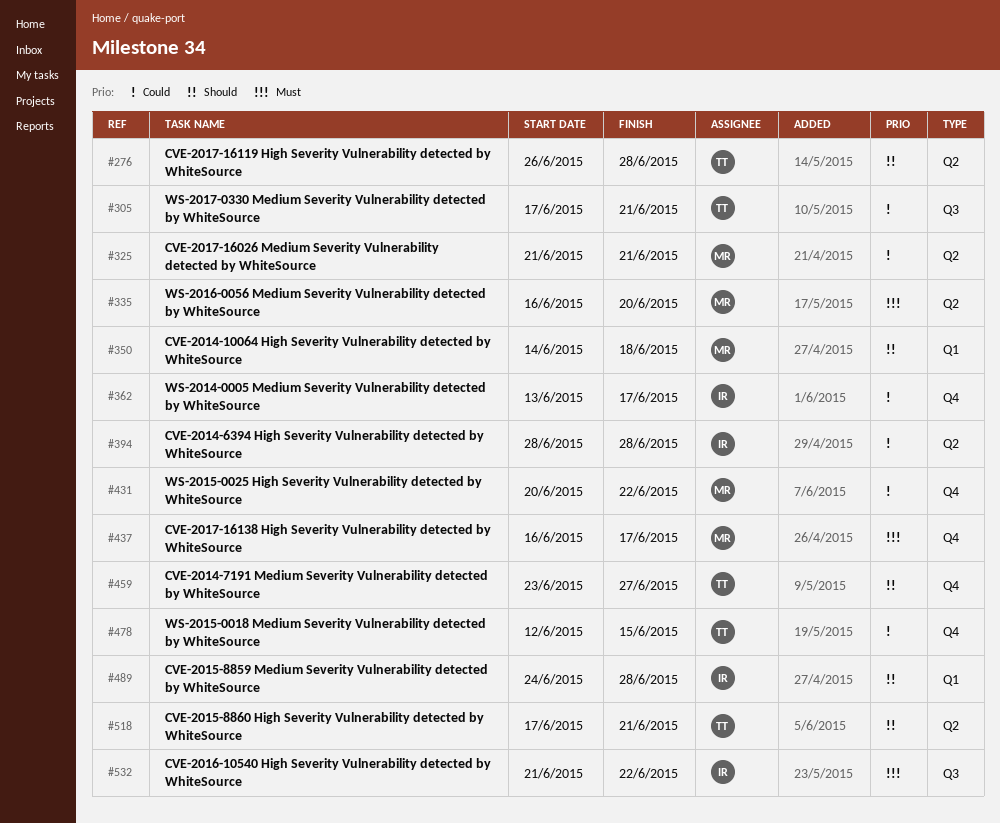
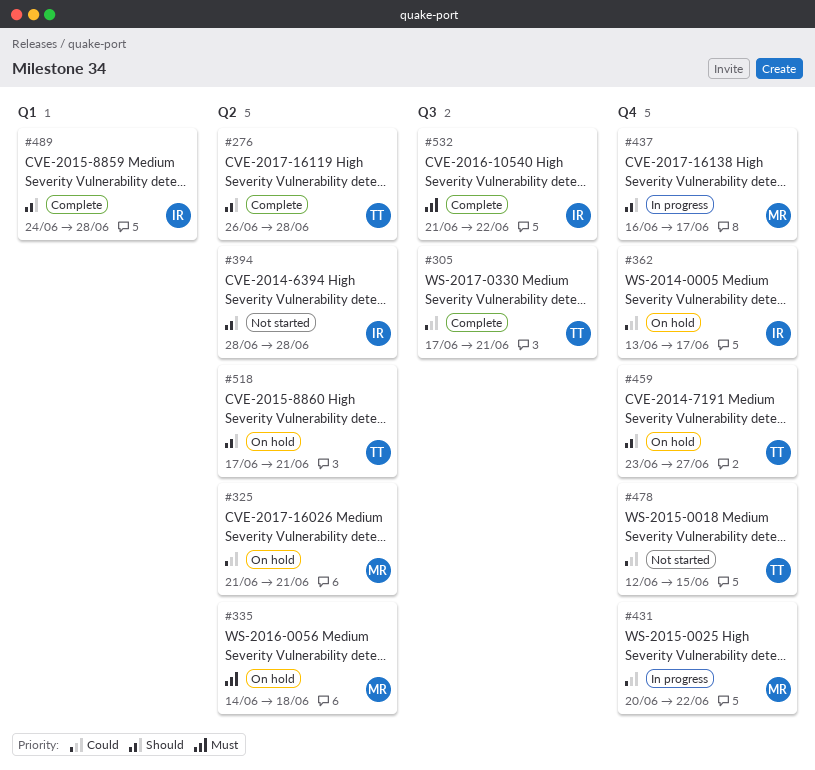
#335, start: Jun 16 -> Jun 14
#335, due: Jun 20 -> Jun 18
#350: present -> none
#394, priority: Could -> Should
#437, priority: Must -> Should

